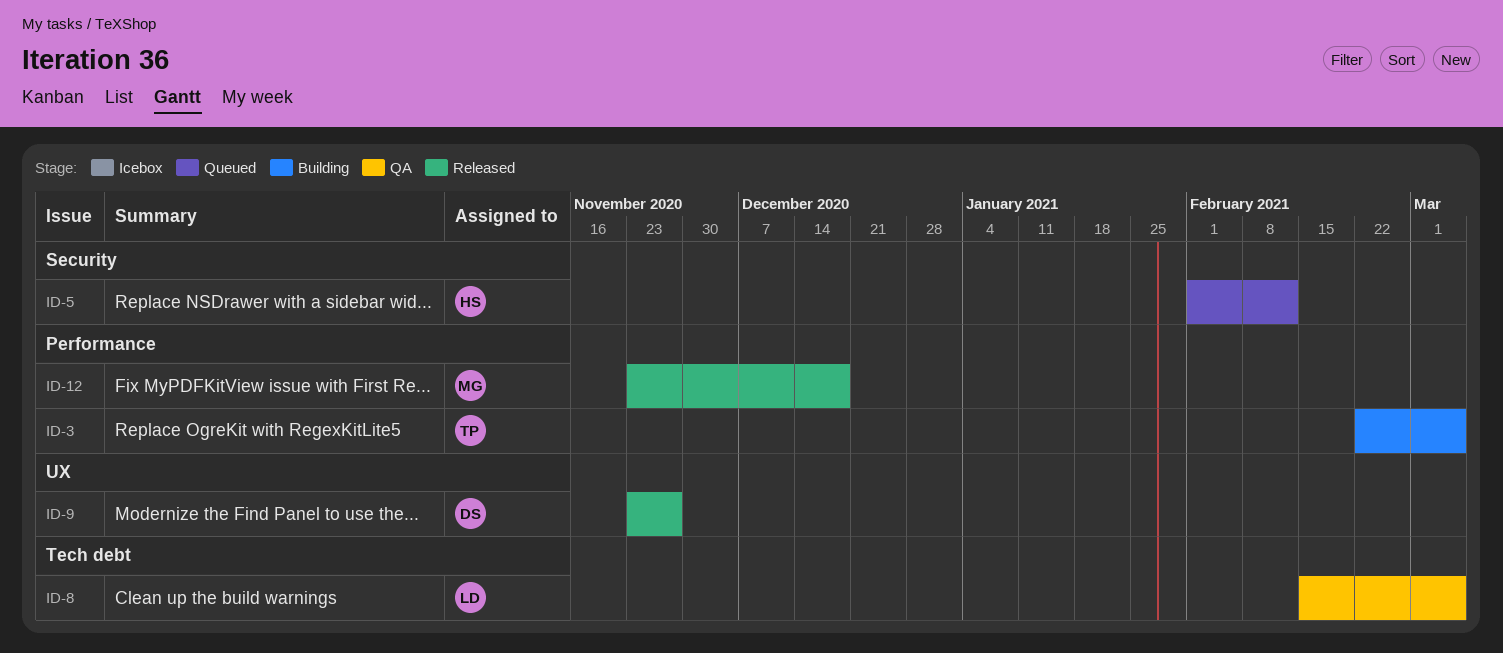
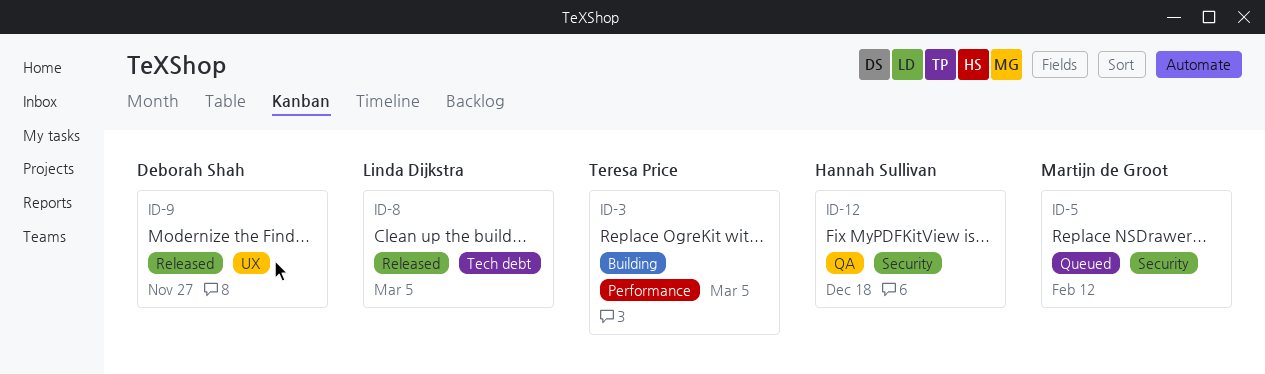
ID-5, owner: Hannah Sullivan -> Martijn de Groot
ID-8, status: QA -> Released
ID-12, status: Released -> QA
ID-12, owner: Martijn de Groot -> Hannah Sullivan
ID-12, label: Performance -> Security

